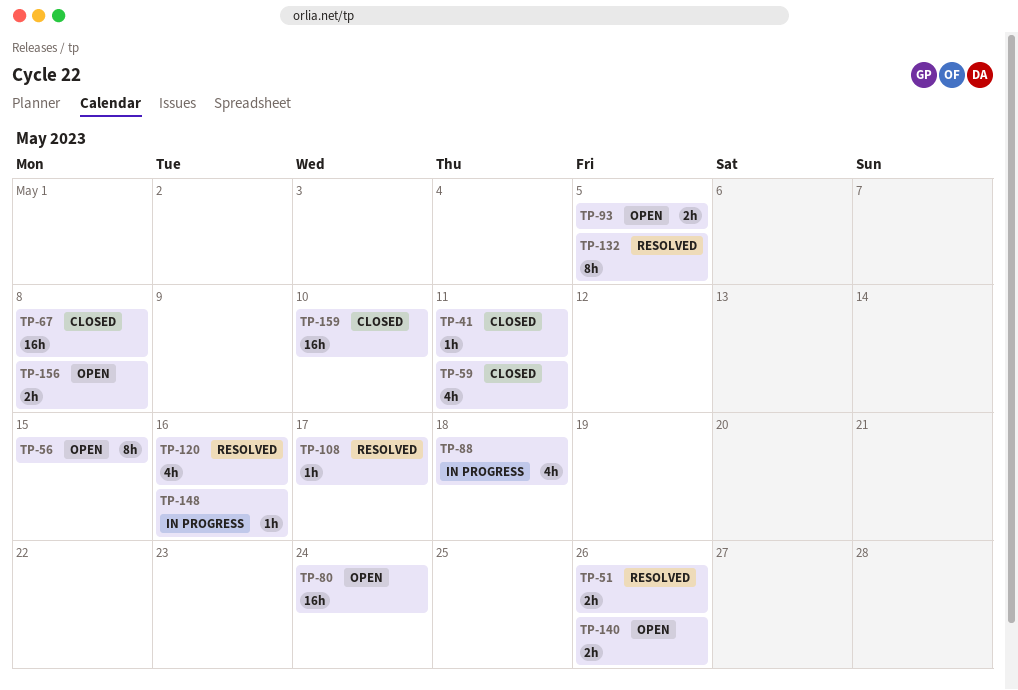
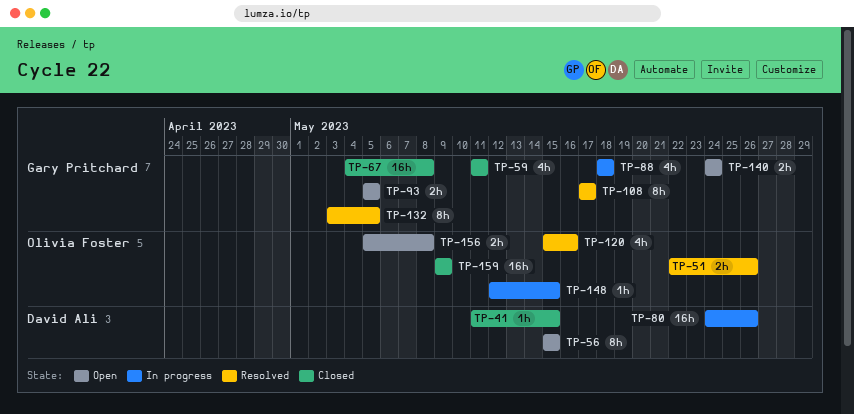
TP-41, due: May 11 -> May 15
TP-80, status: Open -> In progress
TP-80, due: May 24 -> May 26
TP-108, estimate: 1h -> 8h
TP-140, due: May 26 -> May 24
TP-148, due: May 16 -> May 15
TP-159, due: May 10 -> May 9

